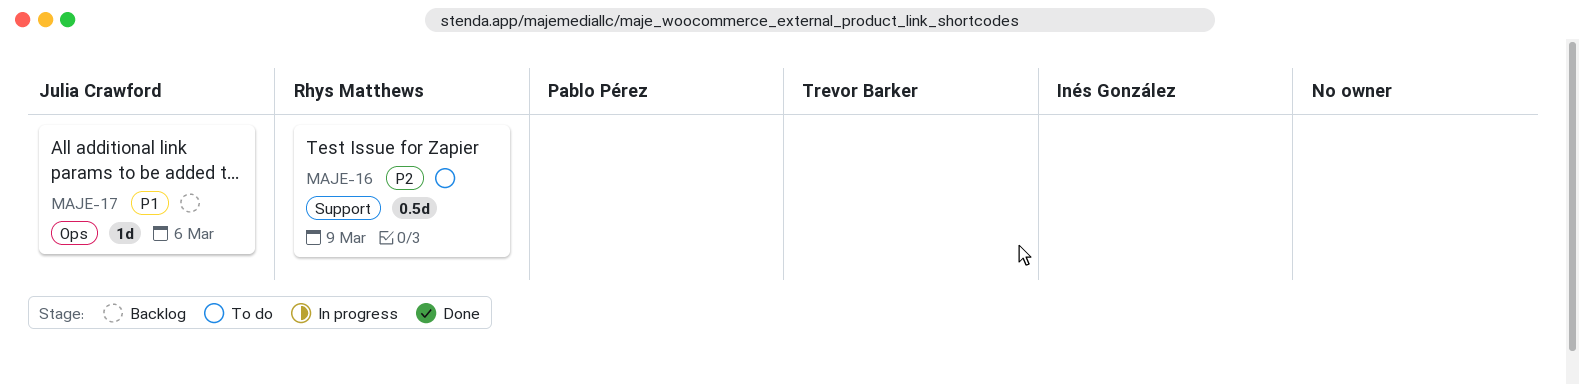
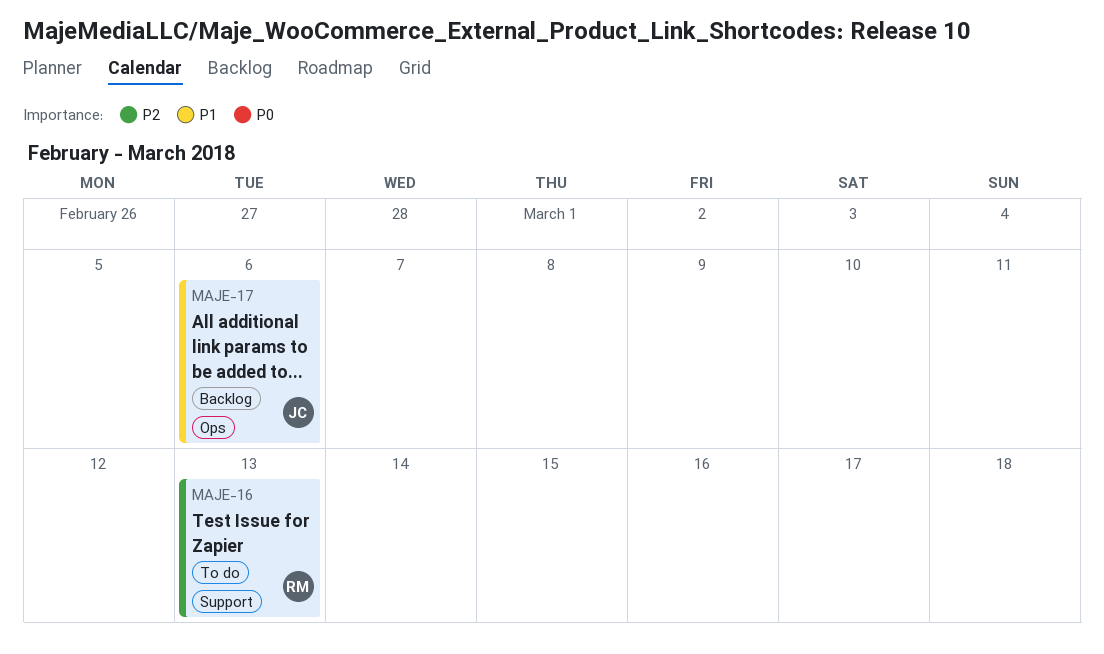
MAJE-16, due: Mar 9 -> Mar 13

